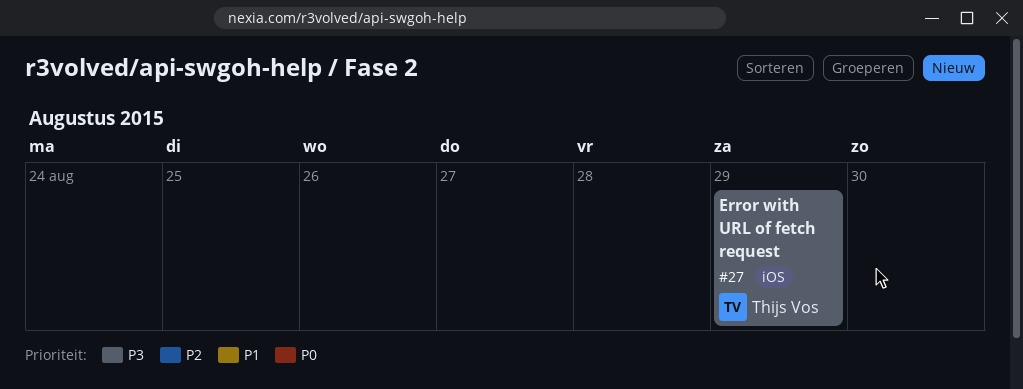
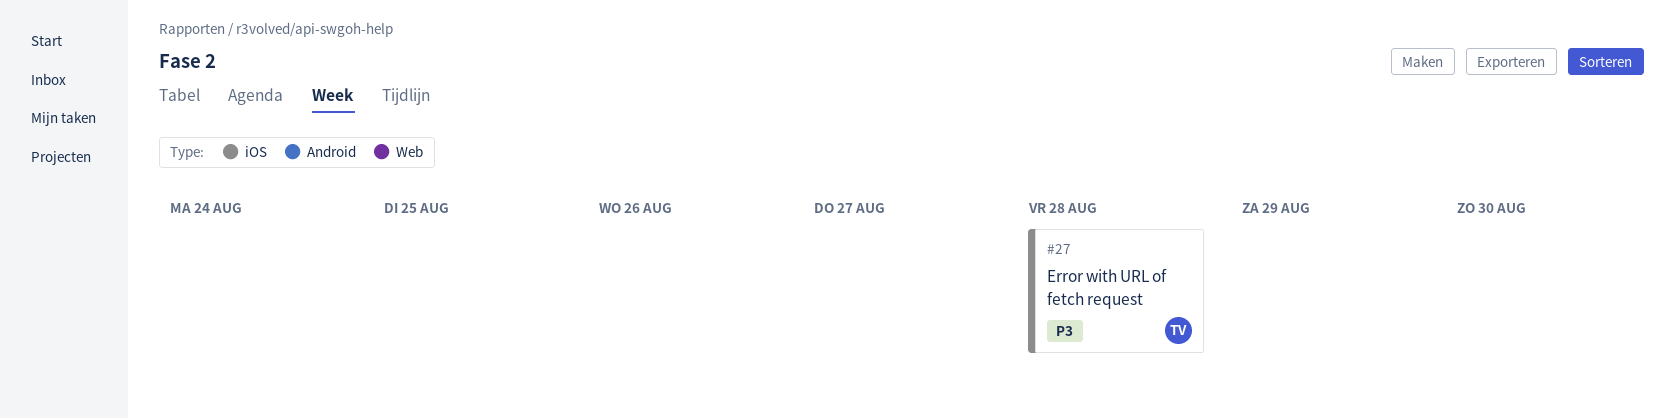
#27, due: Aug 29 -> Aug 28

